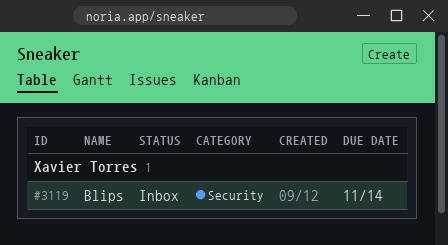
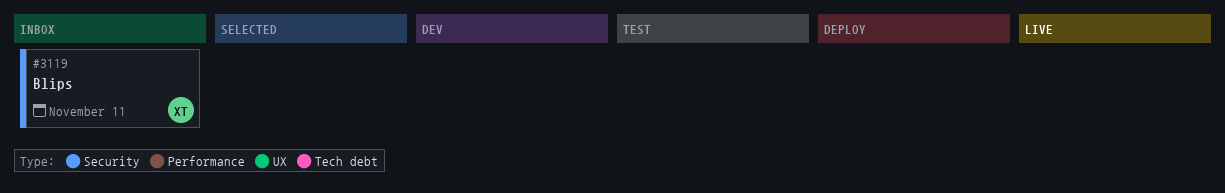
#3119, due: Nov 14 -> Nov 11

